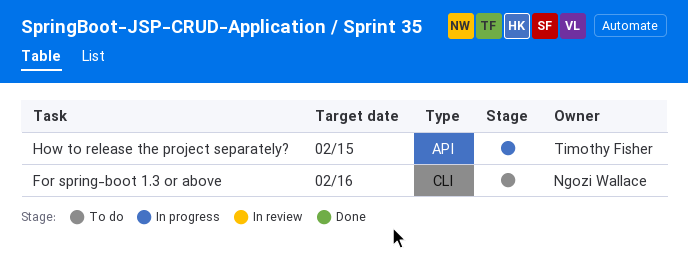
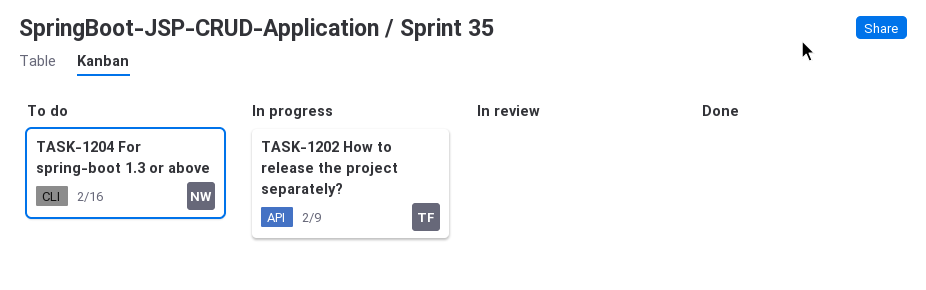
How to release the project separately?, due: Feb 15 -> Feb 9

